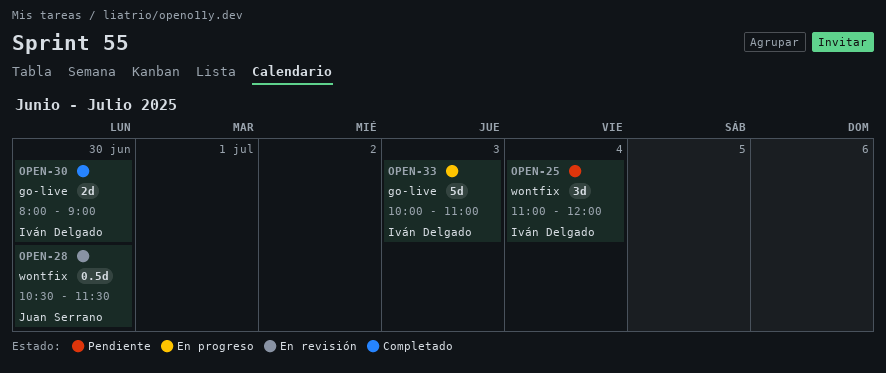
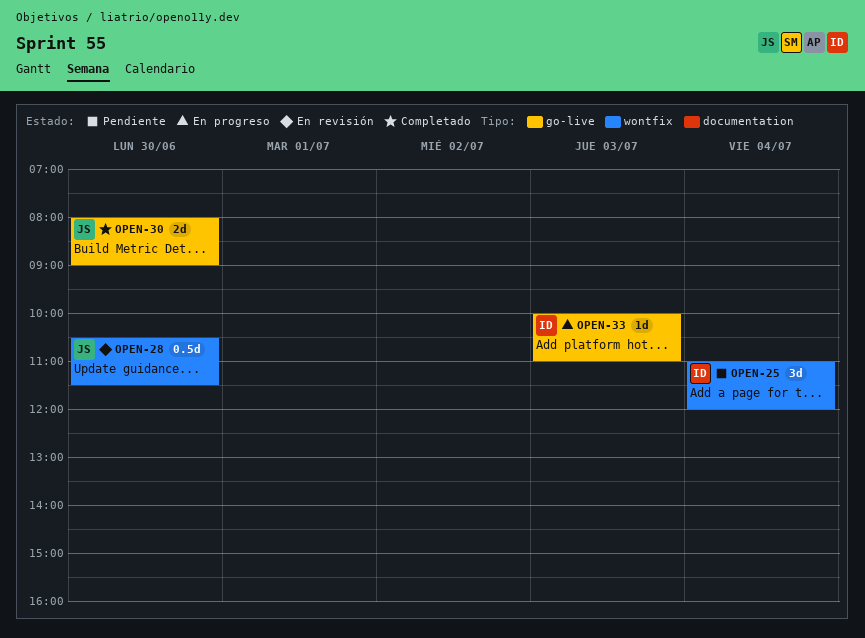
OPEN-30, owner: Iván Delgado -> Juan Serrano
OPEN-33, estimate: 5d -> 1d

